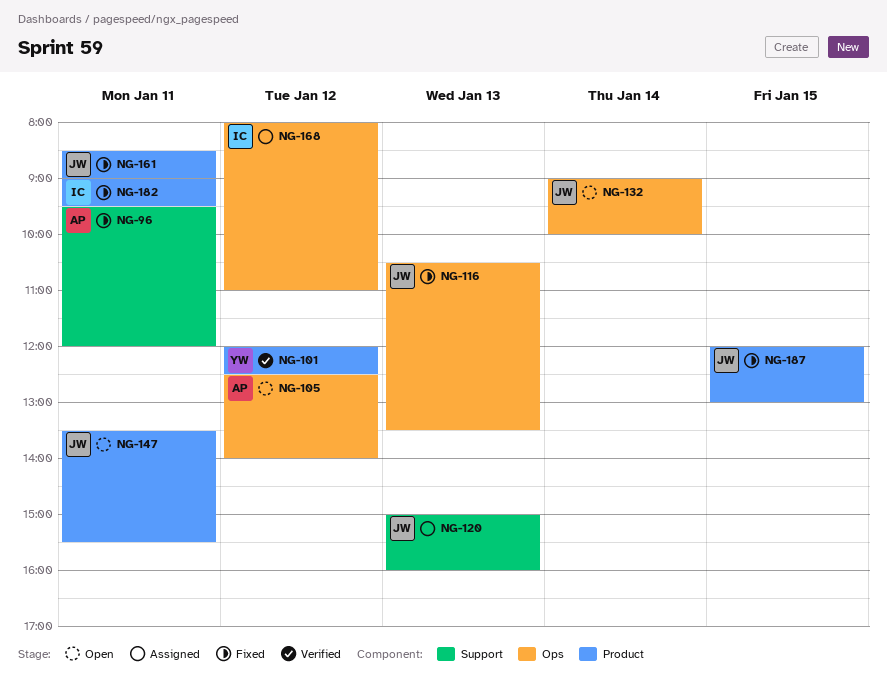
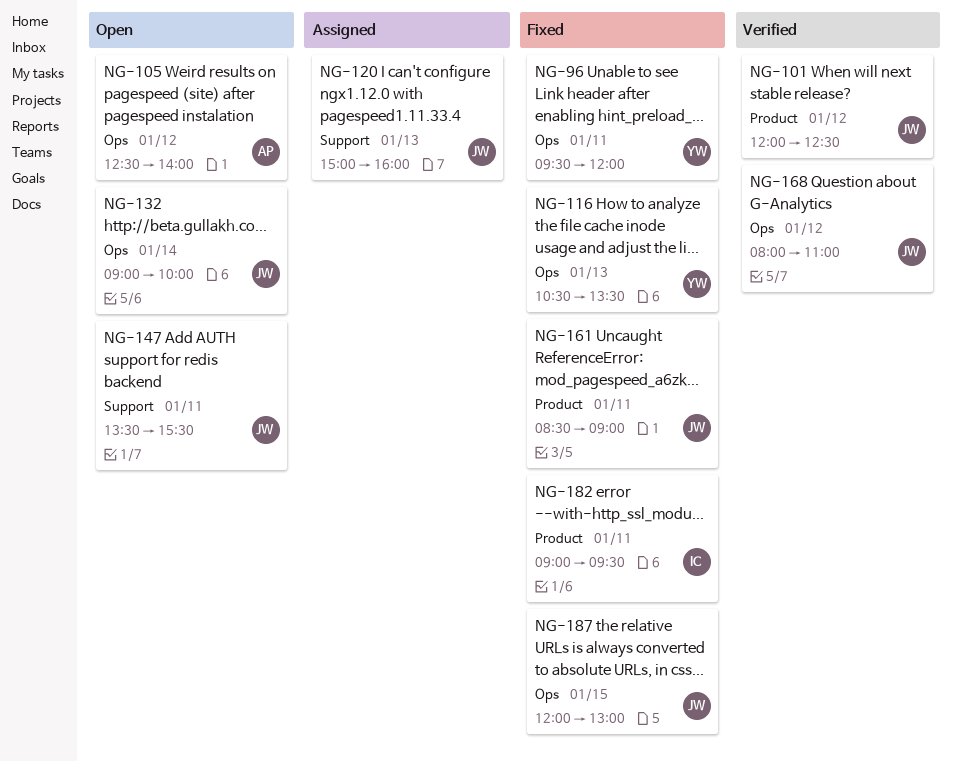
NG-96, owner: AP -> YW
NG-96, label: Support -> Ops
NG-101, owner: YW -> JW
NG-116, owner: JW -> YW
NG-147, label: Product -> Support
NG-168, status: Assigned -> Verified
NG-168, owner: IC -> JW
NG-187, label: Product -> Ops

